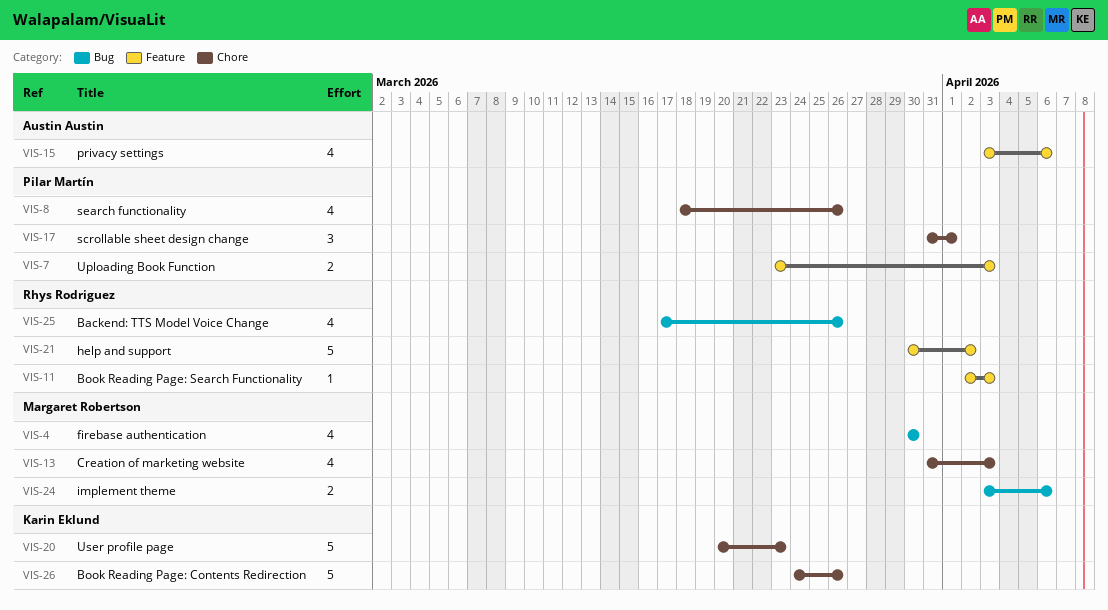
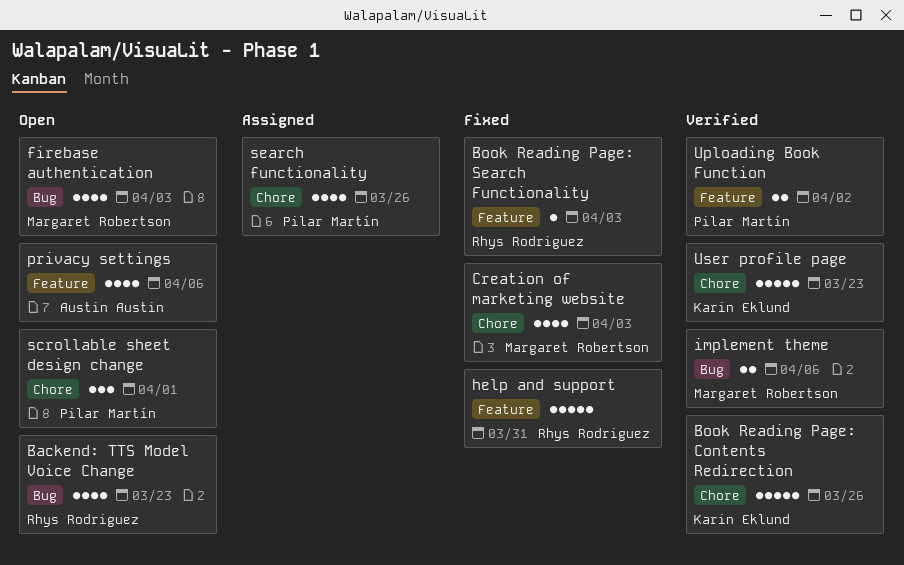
Backend: TTS Model Voice Change, due: Mar 26 -> Mar 23
firebase authentication, due: Mar 30 -> Apr 3
help and support, due: Apr 2 -> Mar 31
Uploading Book Function, due: Apr 3 -> Apr 2

